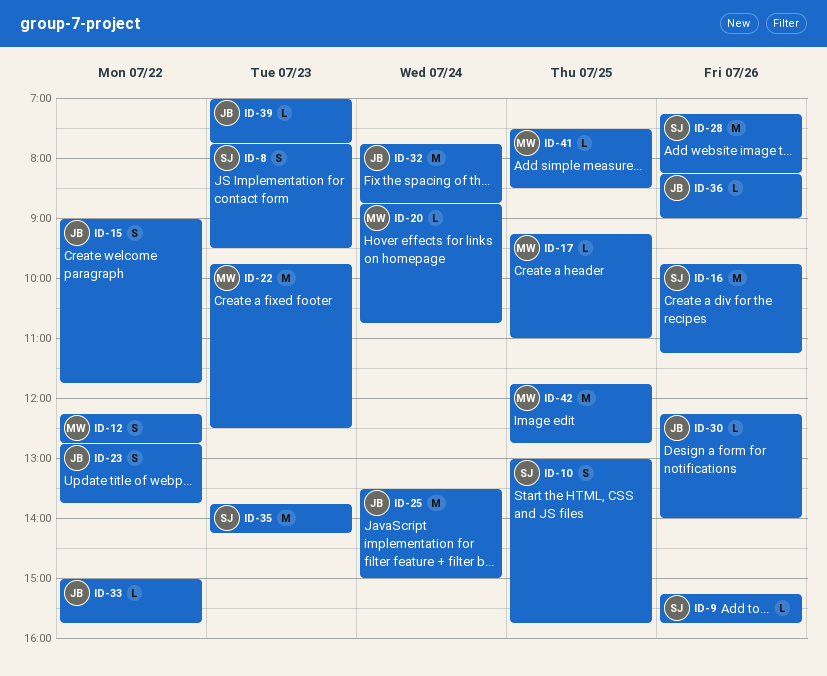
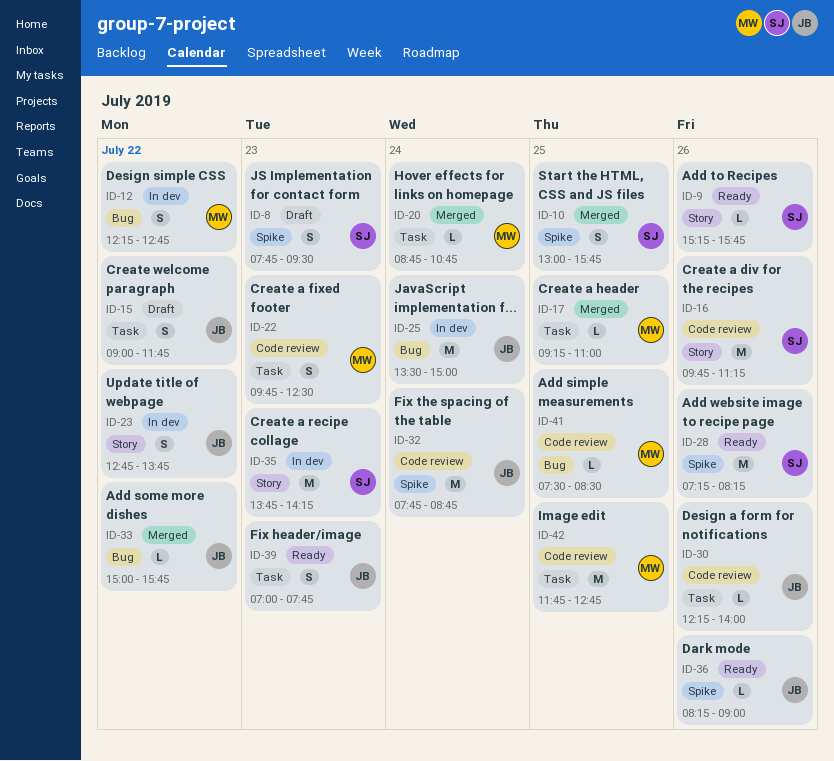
ID-22, estimate: M -> S
ID-39, estimate: L -> S

